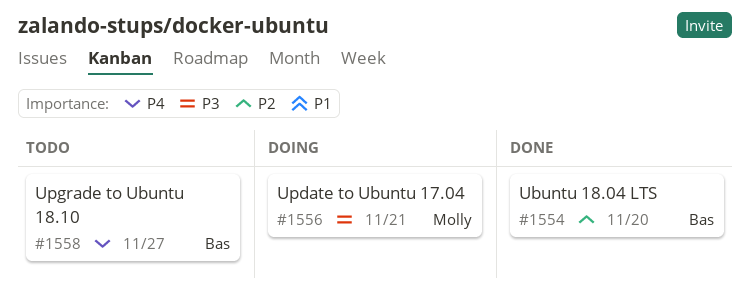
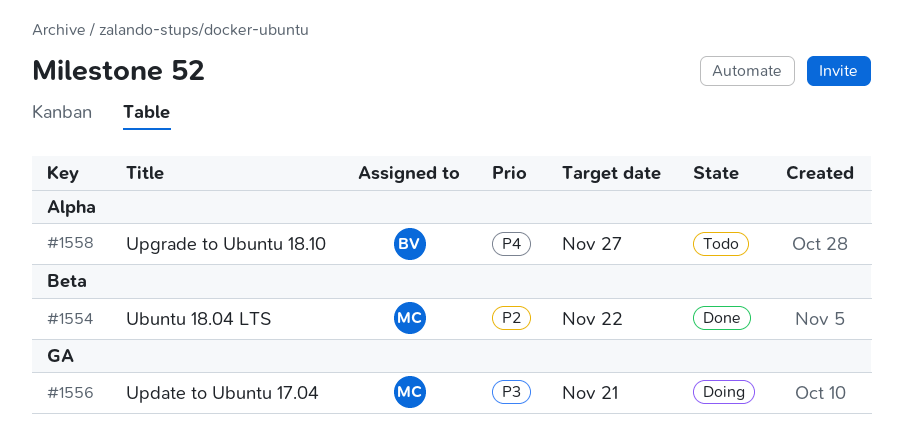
#1554, owner: Bas -> Molly
#1554, due: Nov 20 -> Nov 22

